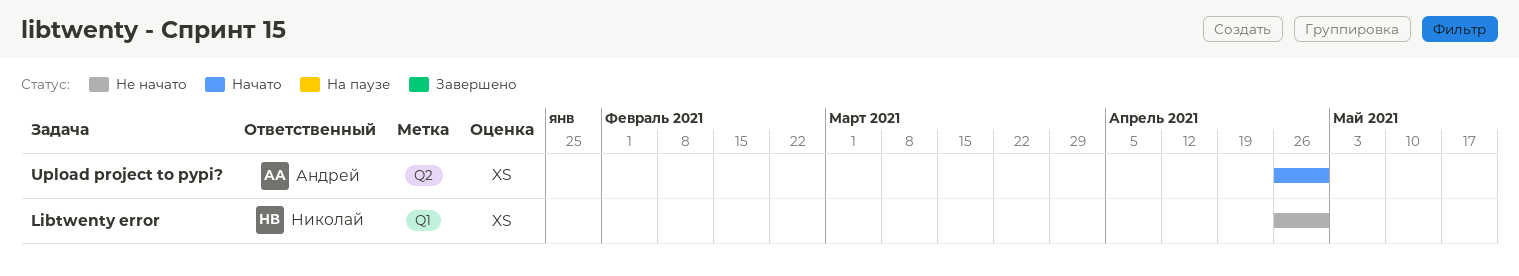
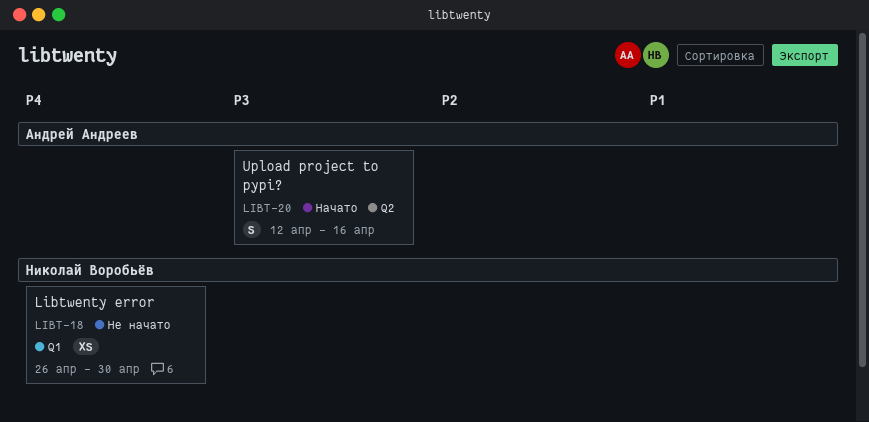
Upload project to pypi?, estimate: XS -> S
Upload project to pypi?, start: Apr 26 -> Apr 12
Upload project to pypi?, due: Apr 30 -> Apr 16

